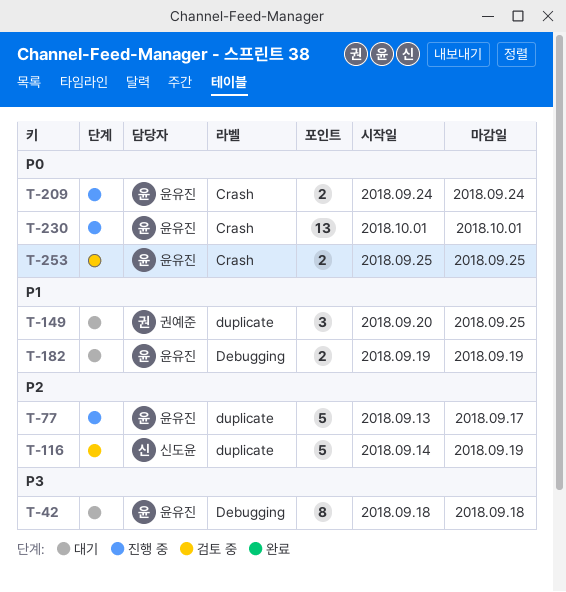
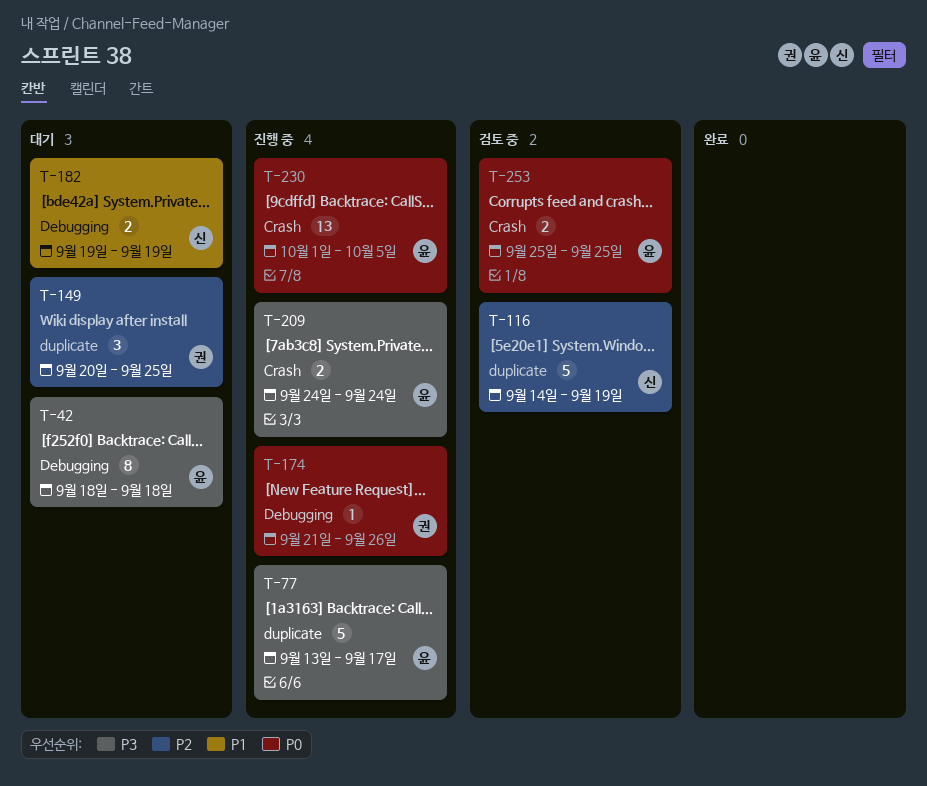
T-77, priority: P2 -> P3
T-149, priority: P1 -> P2
T-174: none -> present
T-182, owner: 윤유진 -> 신도윤
T-209, priority: P0 -> P3
T-230, due: Oct 1 -> Oct 5

